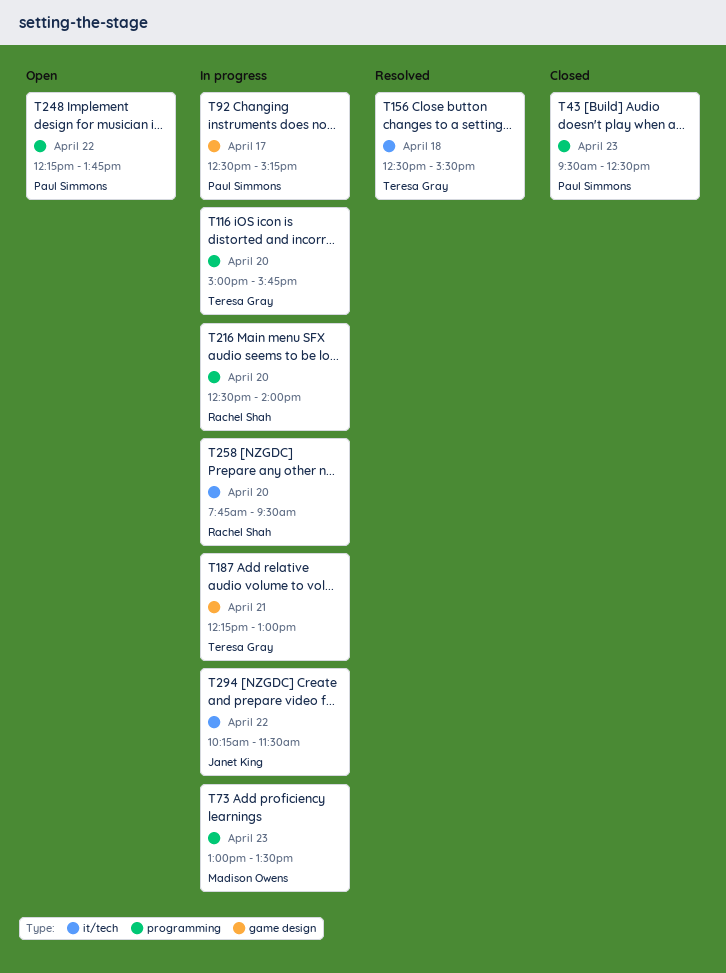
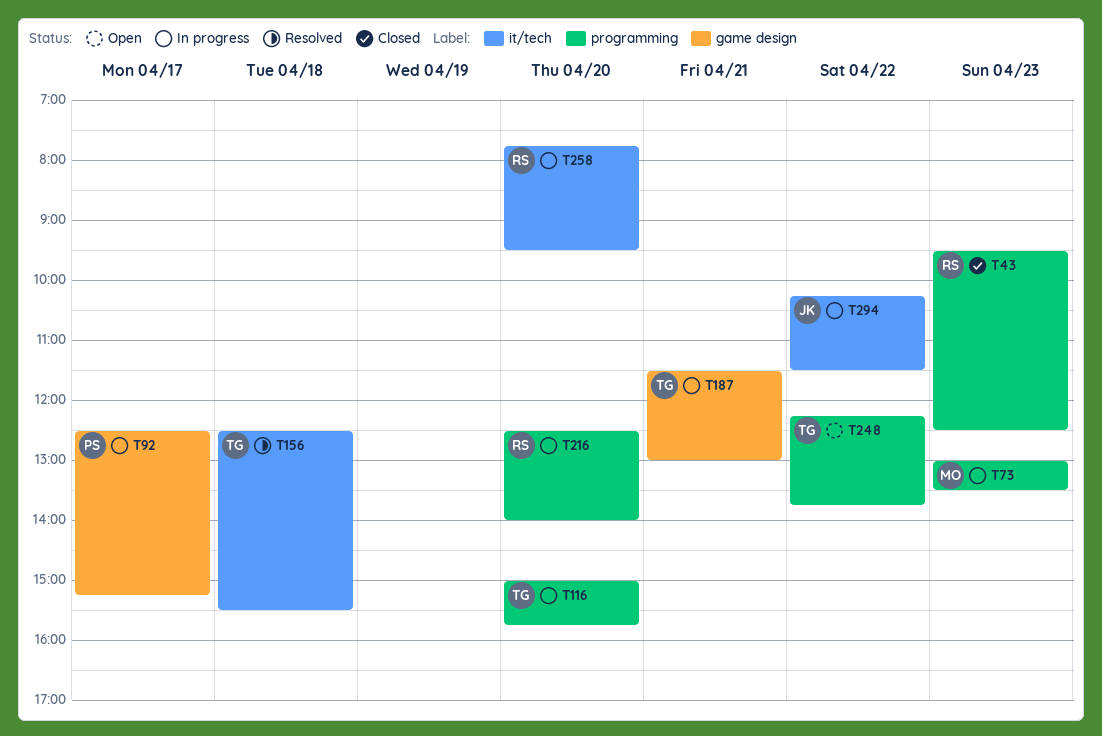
T43, owner: Paul Simmons -> Rachel Shah
T187, begins: 12:15 -> 11:30
T248, owner: Paul Simmons -> Teresa Gray

